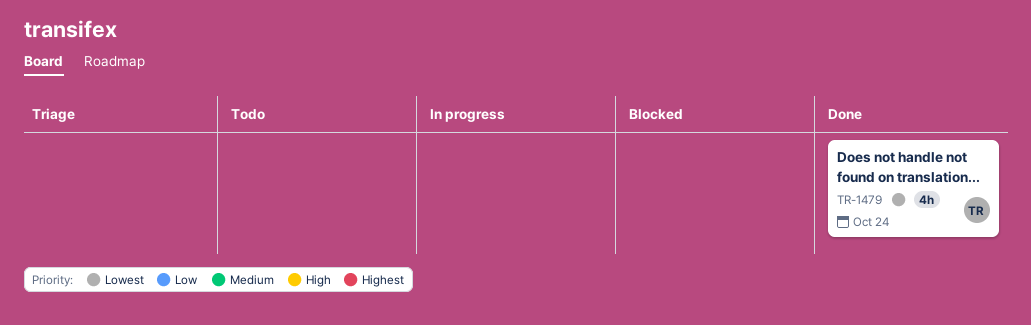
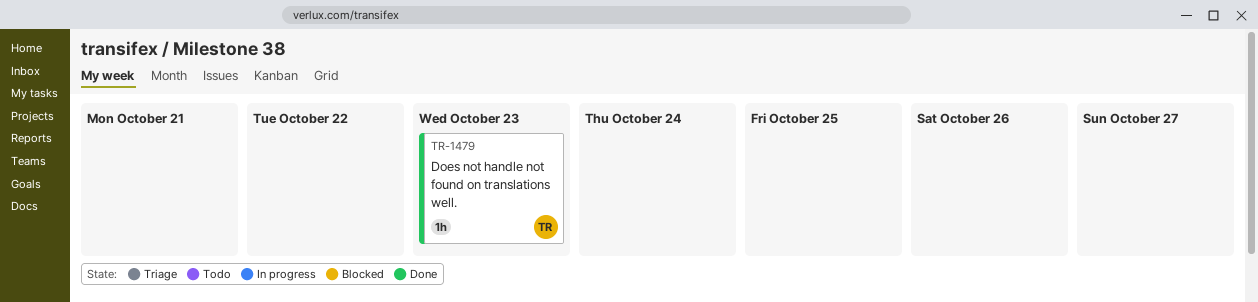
TR-1479, estimate: 4h -> 1h
TR-1479, due: Oct 24 -> Oct 23

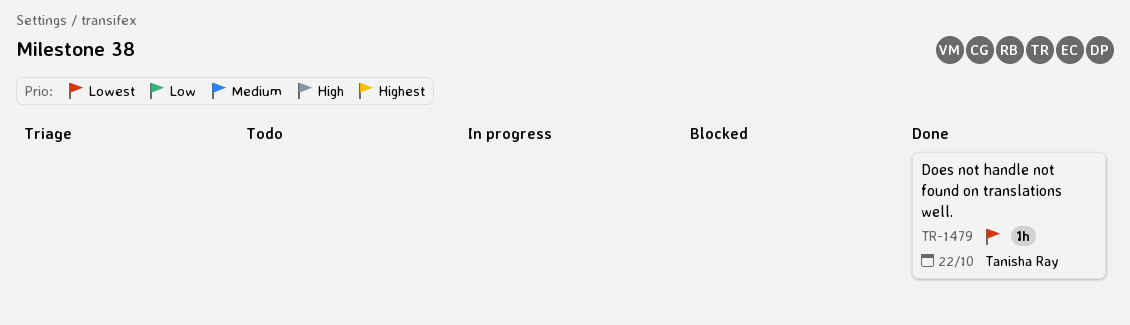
TR-1479, due: Oct 23 -> Oct 22

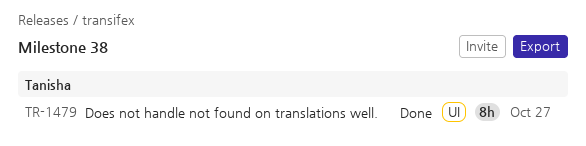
TR-1479, estimate: 1h -> 8h
TR-1479, due: Oct 22 -> Oct 27

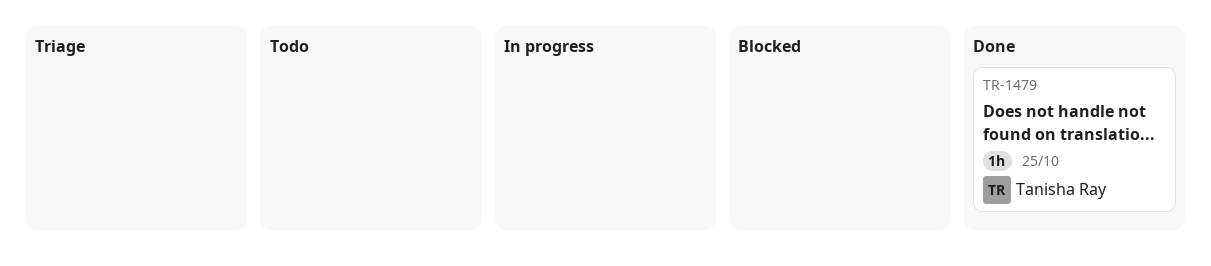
TR-1479, estimate: 8h -> 1h
TR-1479, due: Oct 27 -> Oct 25

